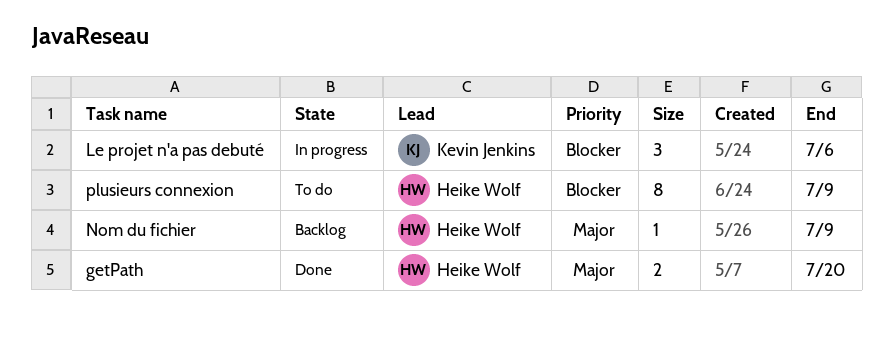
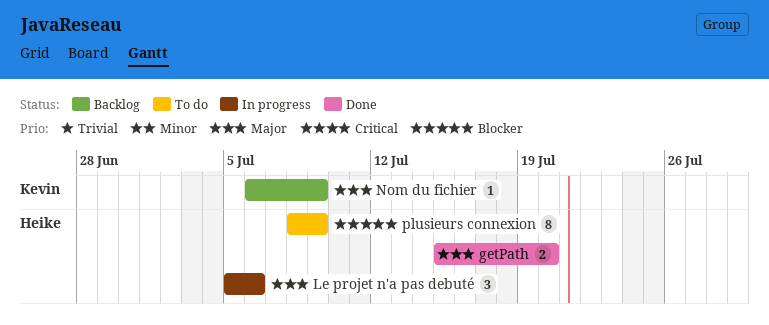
Le projet n'a pas debuté, owner: Kevin Jenkins -> Heike Wolf
Le projet n'a pas debuté, priority: Blocker -> Major
Nom du fichier, owner: Heike Wolf -> Kevin Jenkins

